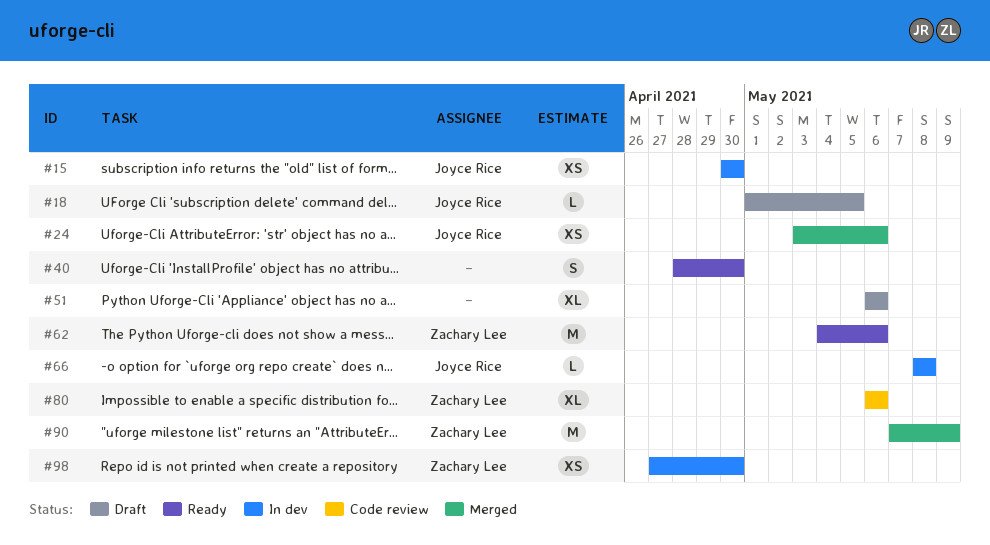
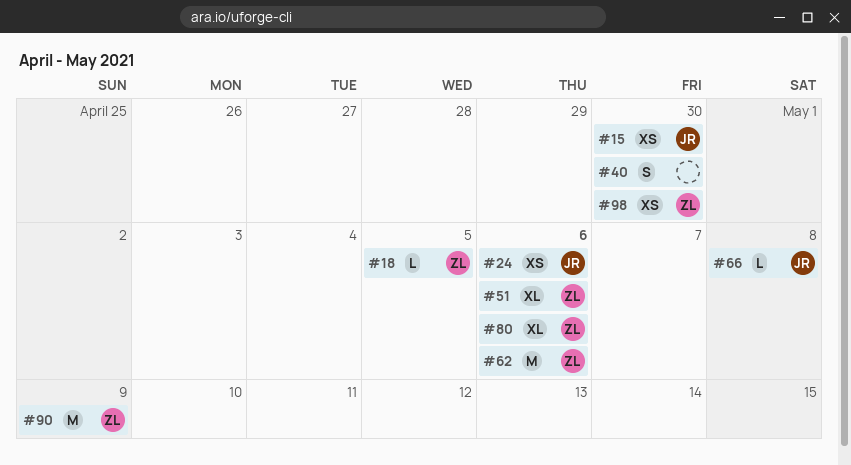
#18, owner: Joyce Rice -> Zachary Lee
#51, owner: none -> Zachary Lee

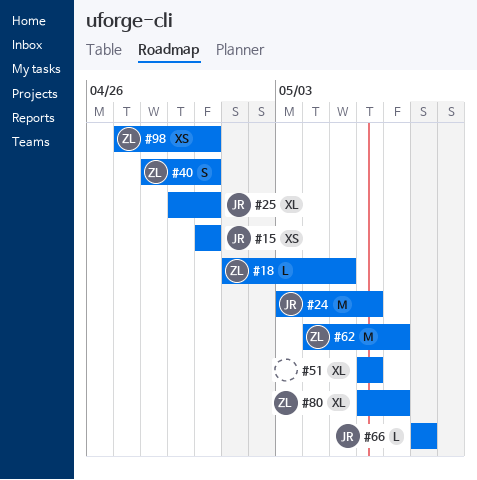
#24, estimate: XS -> M
#25: none -> present
#40, owner: none -> ZL
#51, owner: ZL -> none
#62, due: May 6 -> May 7
#80, due: May 6 -> May 7
#90: present -> none

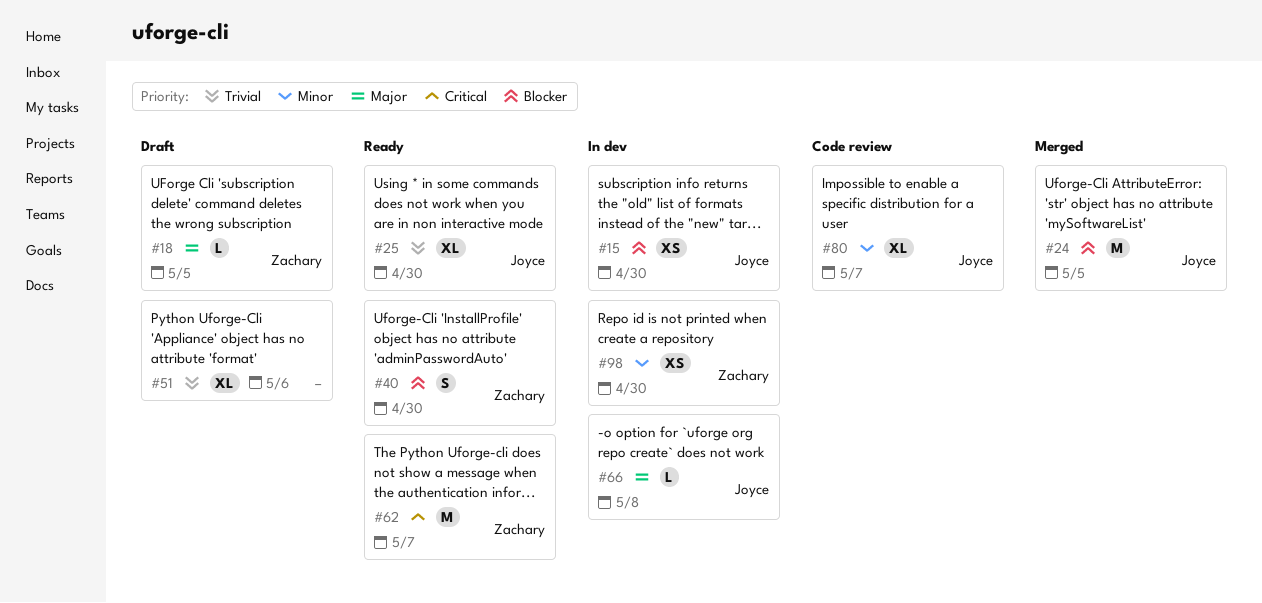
#24, due: May 6 -> May 5
#80, owner: Zachary -> Joyce

